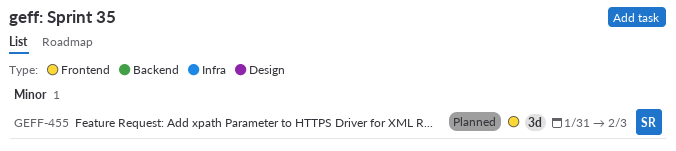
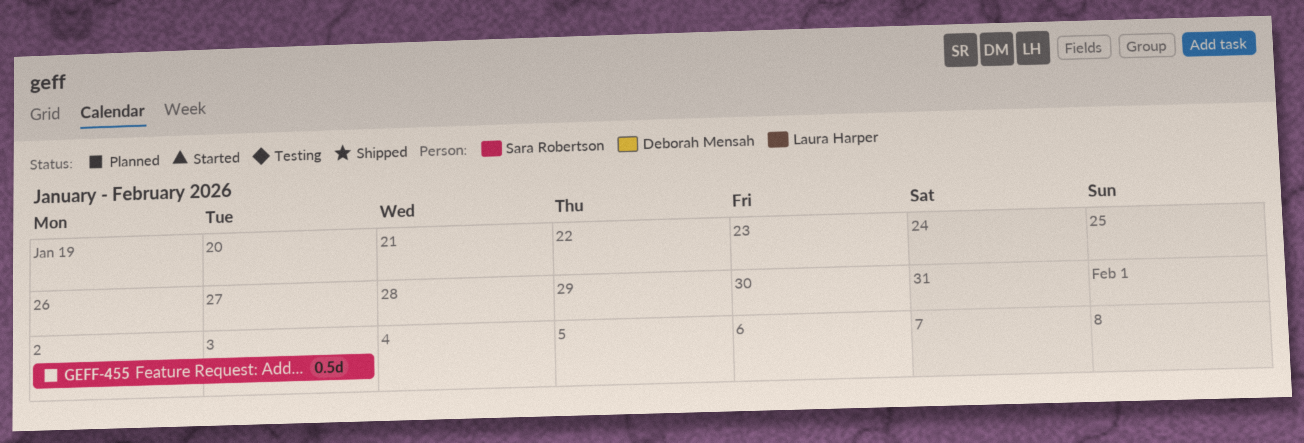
GEFF-455, estimate: 3d -> 0.5d
GEFF-455, start: Jan 31 -> Feb 2

